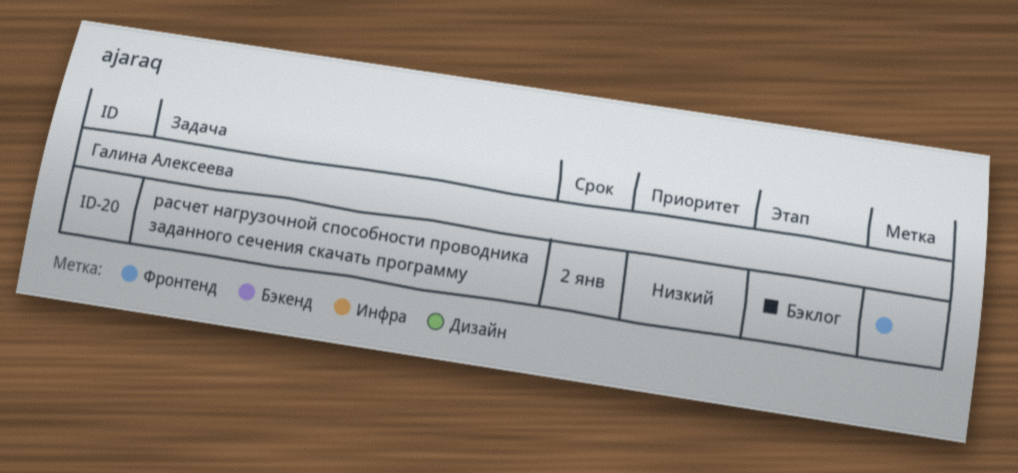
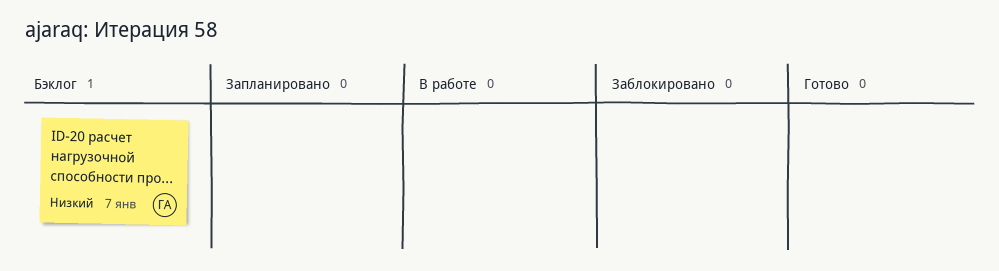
ID-20, due: Jan 2 -> Jan 7

